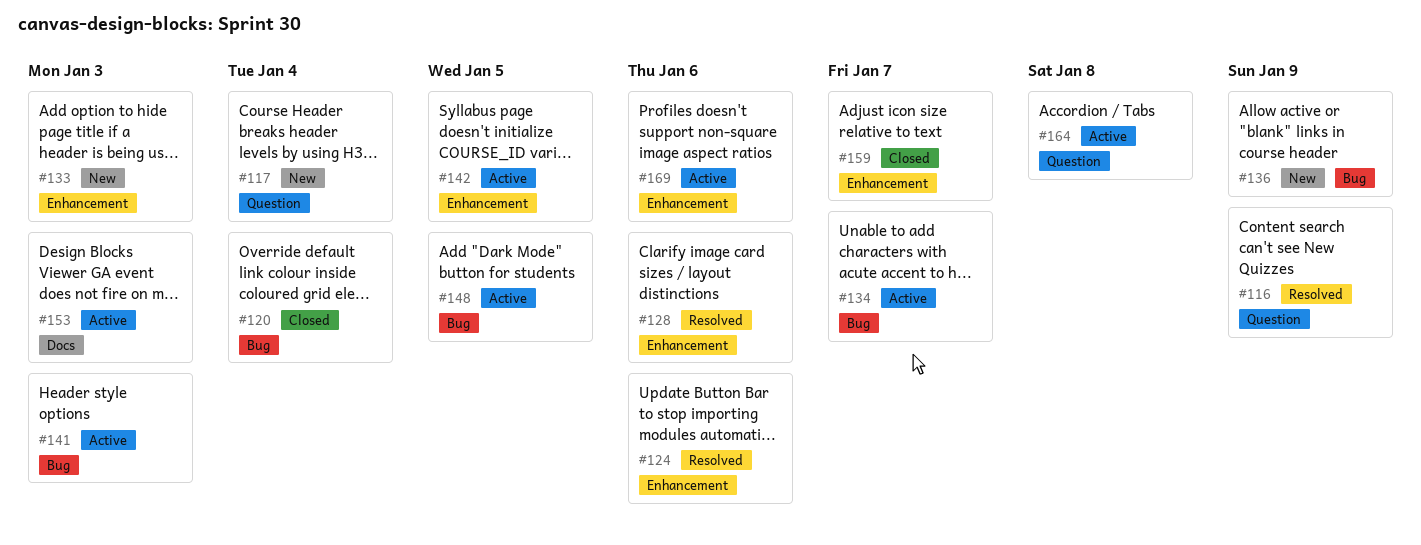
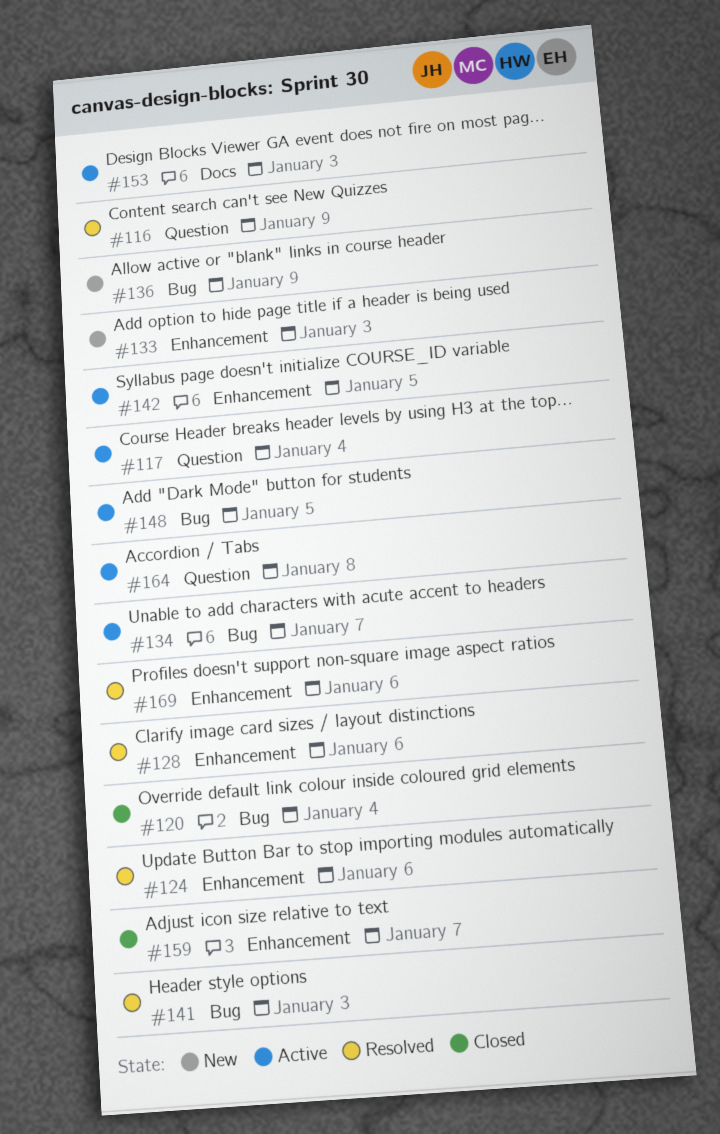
#117, status: New -> Active
#141, status: Active -> Resolved
#169, status: Active -> Resolved

